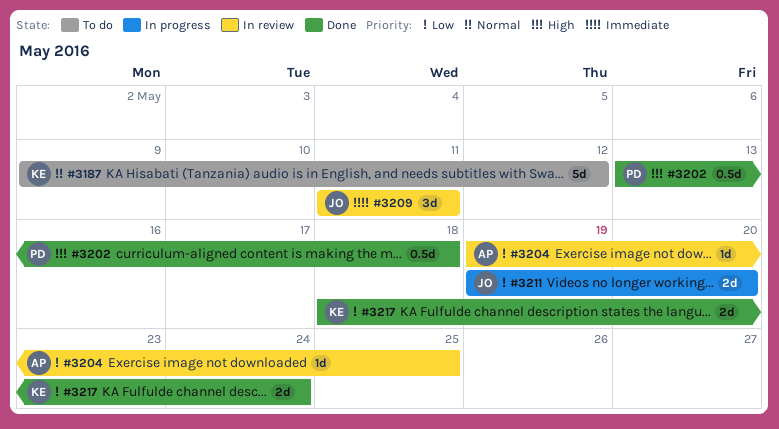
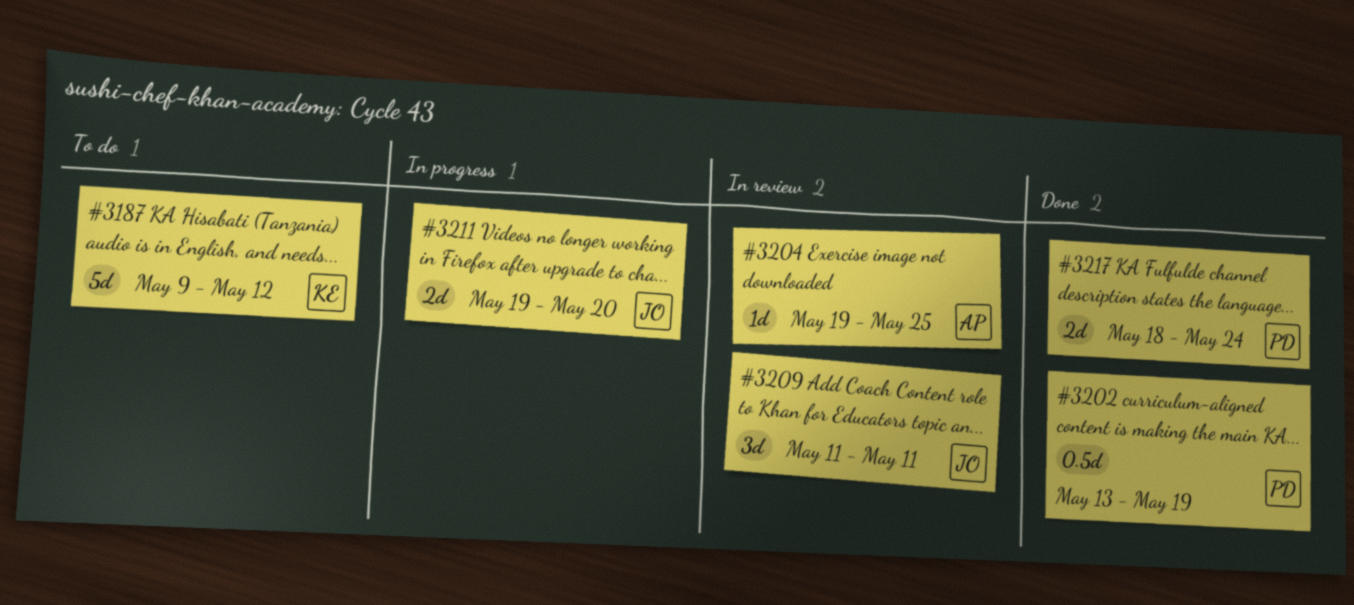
#3202, due: May 18 -> May 19
#3217, owner: KE -> PD

